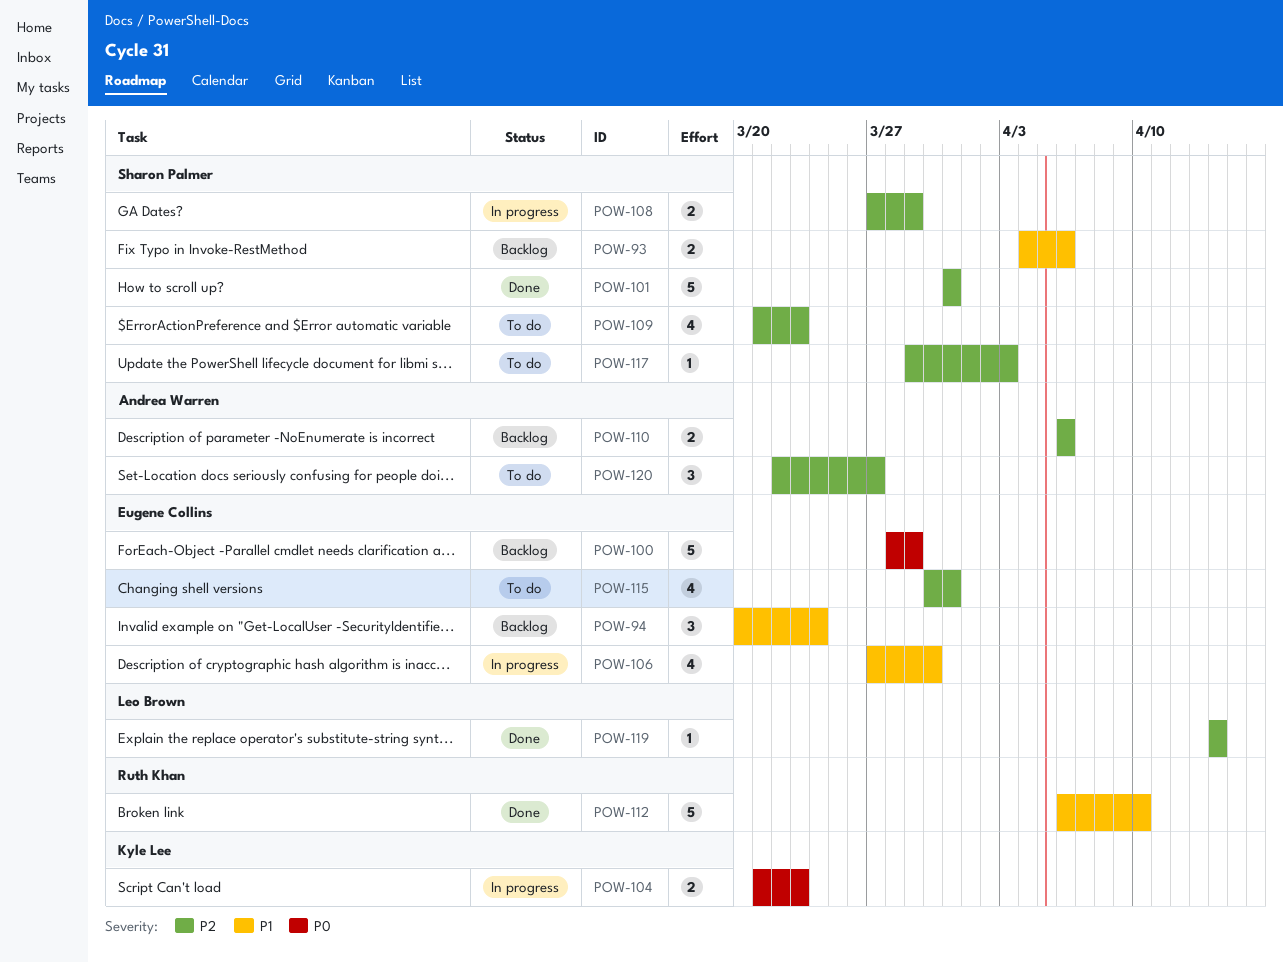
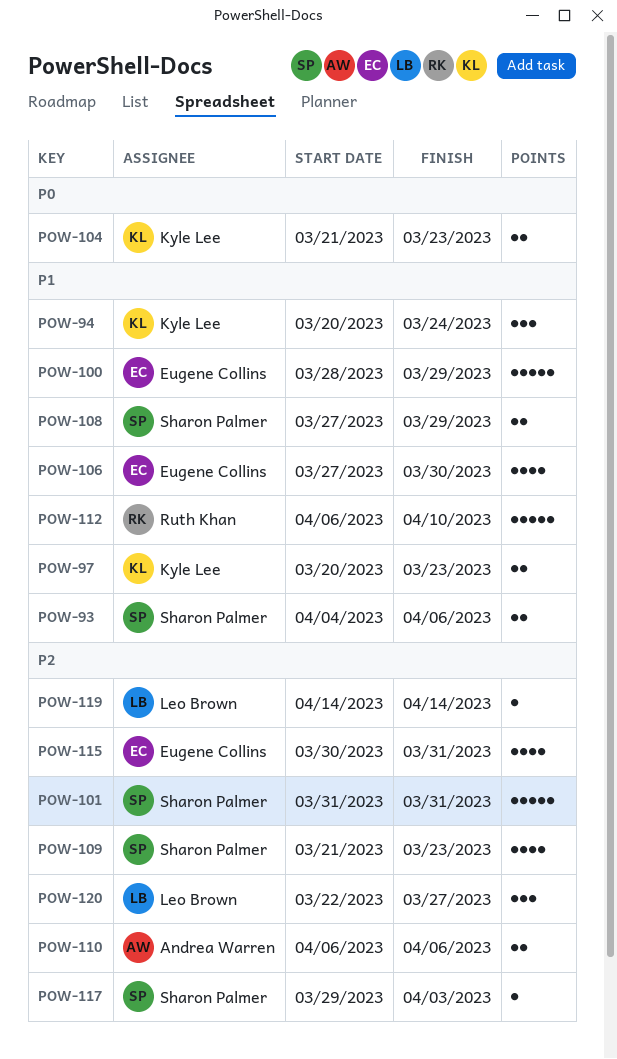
POW-94, owner: Eugene Collins -> Kyle Lee
POW-97: none -> present
POW-100, priority: P0 -> P1
POW-108, priority: P2 -> P1
POW-120, owner: Andrea Warren -> Leo Brown

